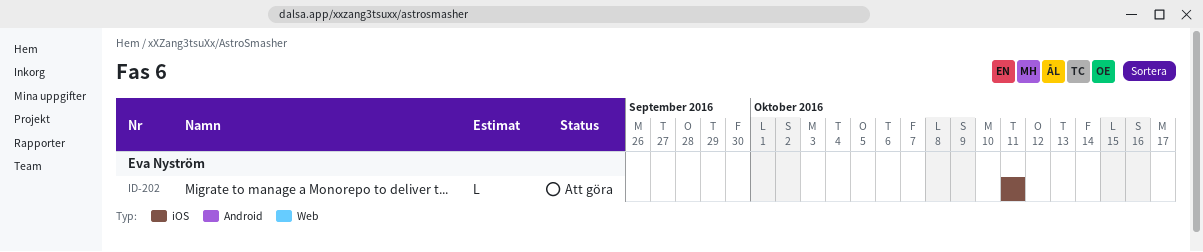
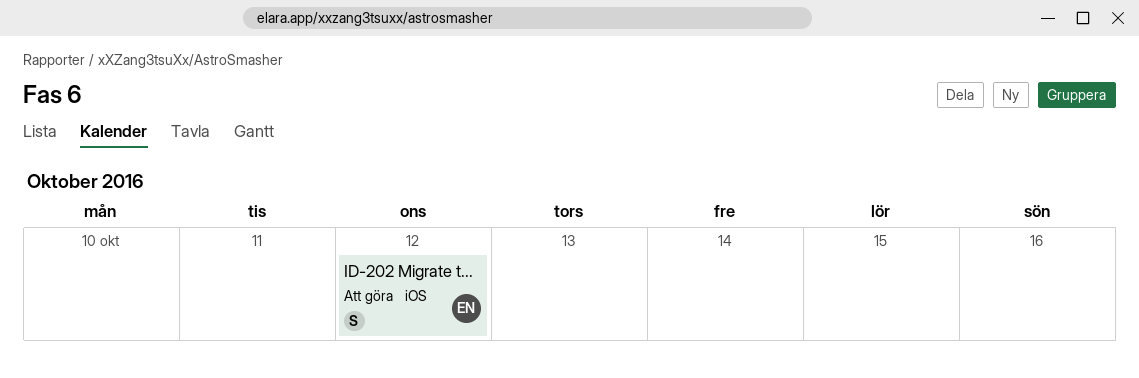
ID-202, estimate: L -> S
ID-202, due: Oct 11 -> Oct 12

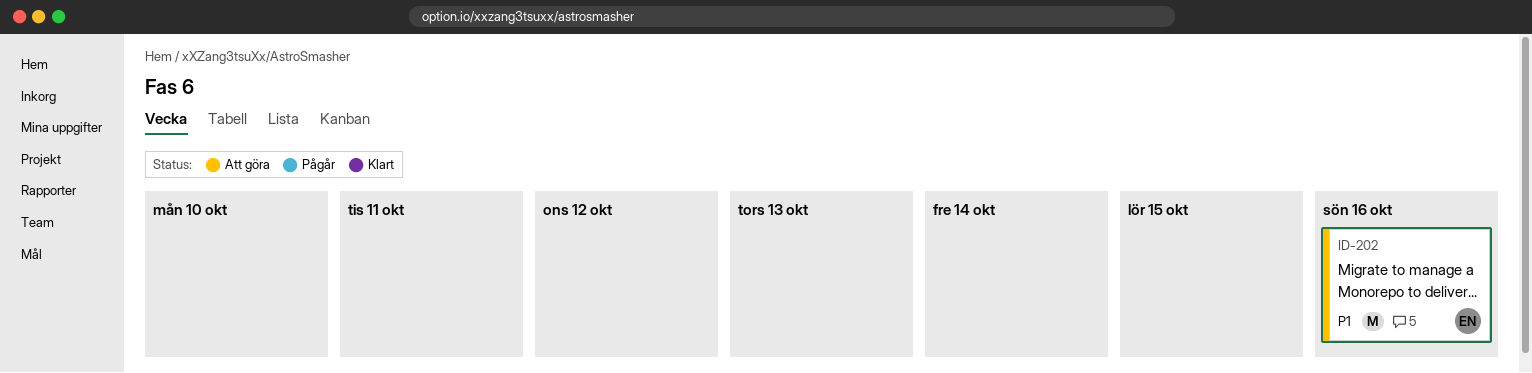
ID-202, estimate: S -> M
ID-202, due: Oct 12 -> Oct 16

